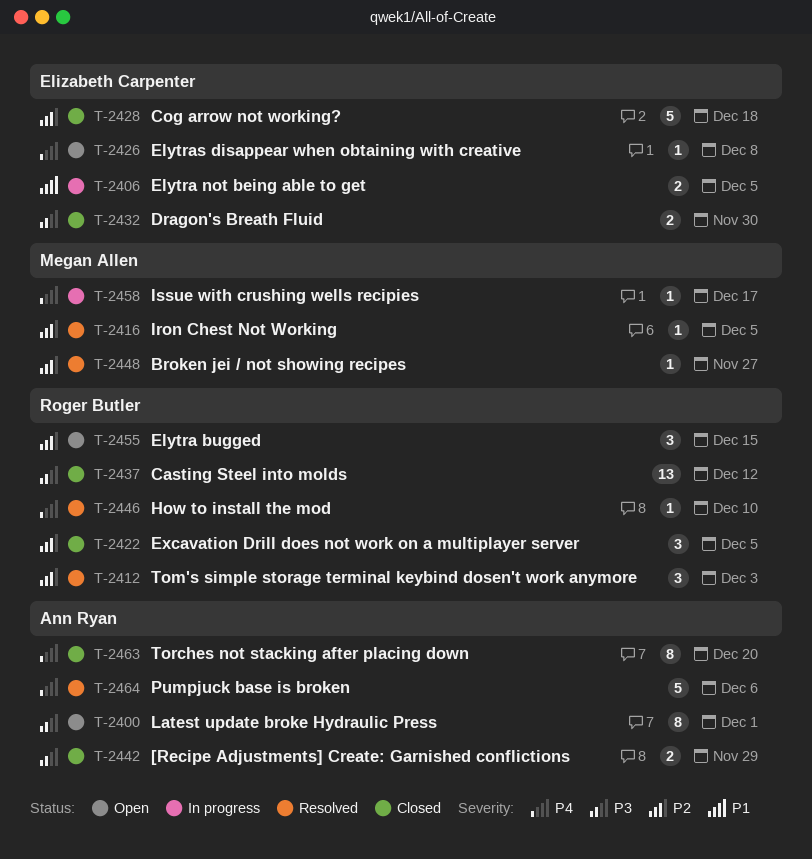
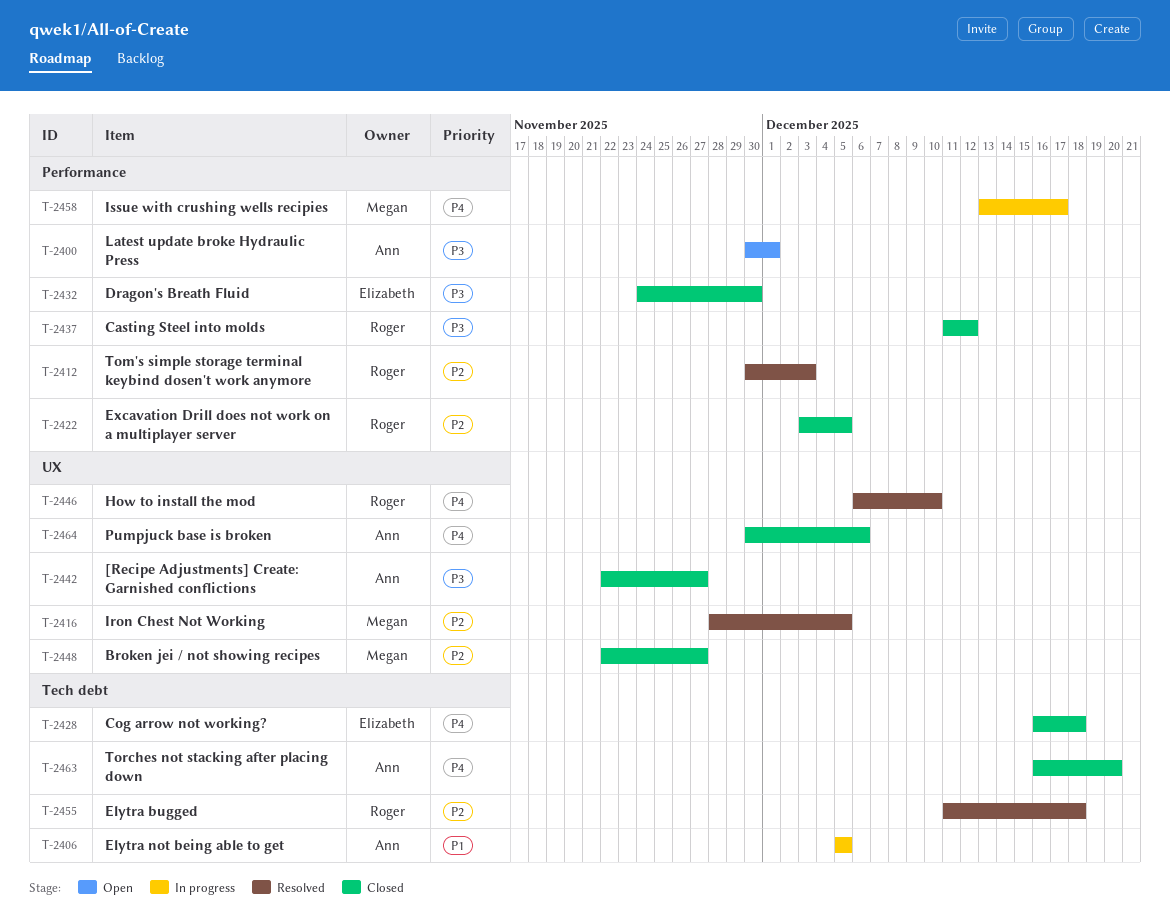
T-2406, owner: Elizabeth Carpenter -> Ann Ryan
T-2426: present -> none
T-2428, priority: P2 -> P4
T-2442, due: Nov 29 -> Nov 27
T-2448, status: Resolved -> Closed
T-2455, status: Open -> Resolved
T-2455, due: Dec 15 -> Dec 18
T-2464, status: Resolved -> Closed

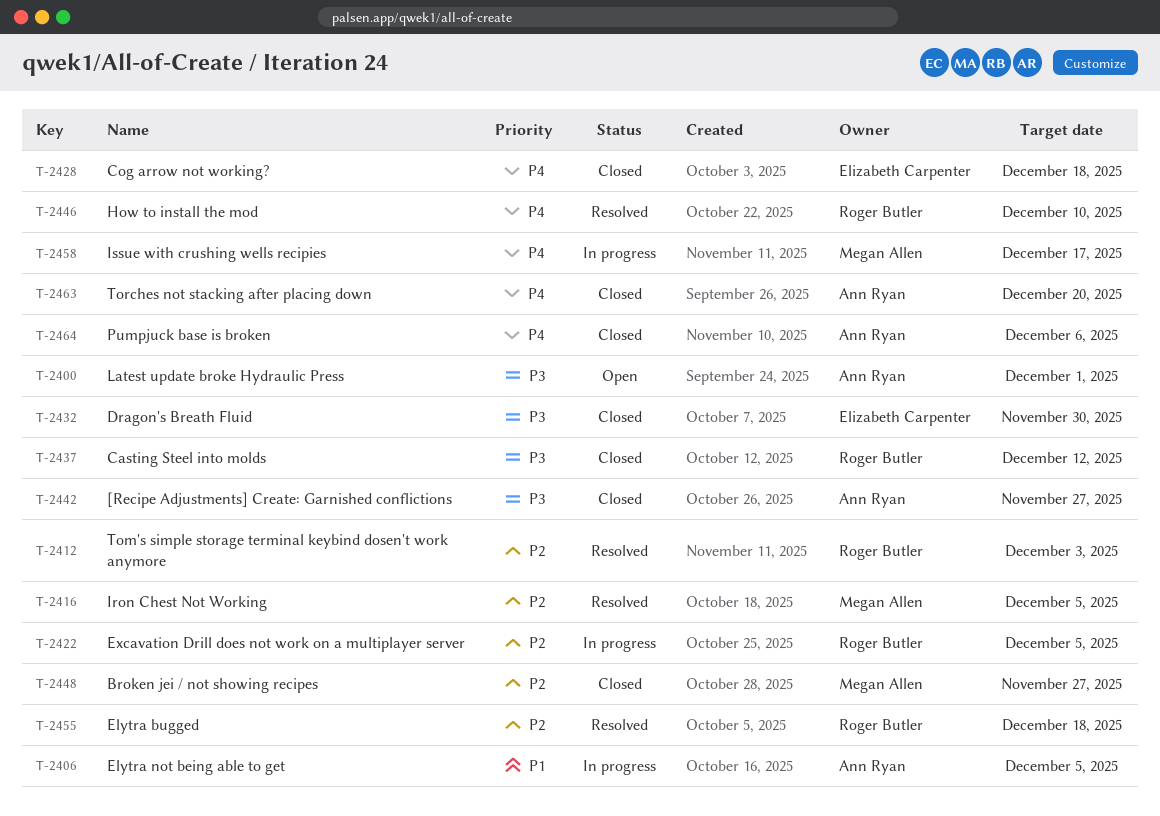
T-2422, status: Closed -> In progress

